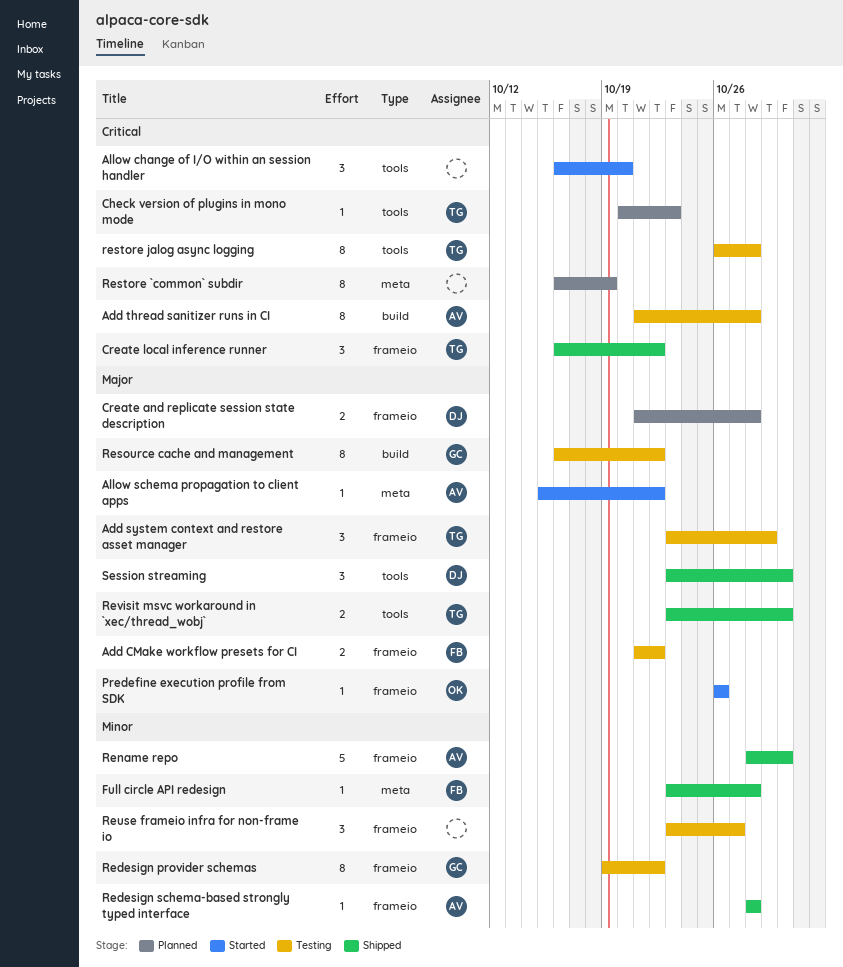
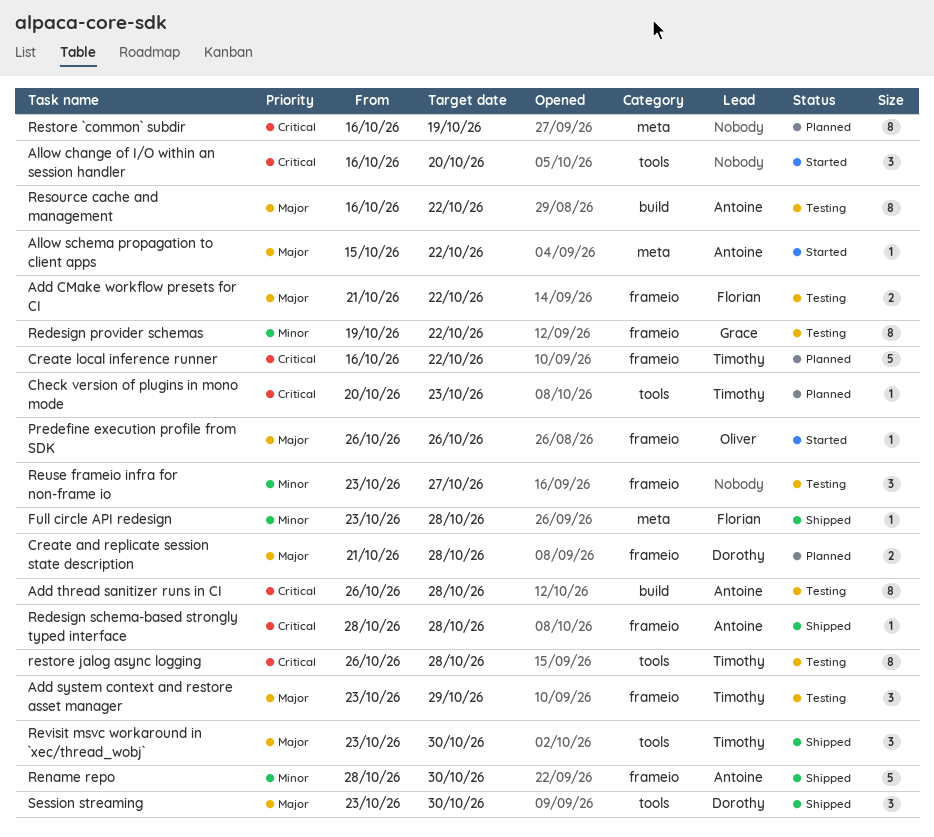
Add thread sanitizer runs in CI, start: Oct 21 -> Oct 26
Create local inference runner, status: Shipped -> Planned
Create local inference runner, estimate: 3 -> 5
Redesign schema-based strongly typed interface, priority: Minor -> Critical
Resource cache and management, owner: Grace -> Antoine
Revisit msvc workaround in `xec/thread_wobj`, estimate: 2 -> 3

